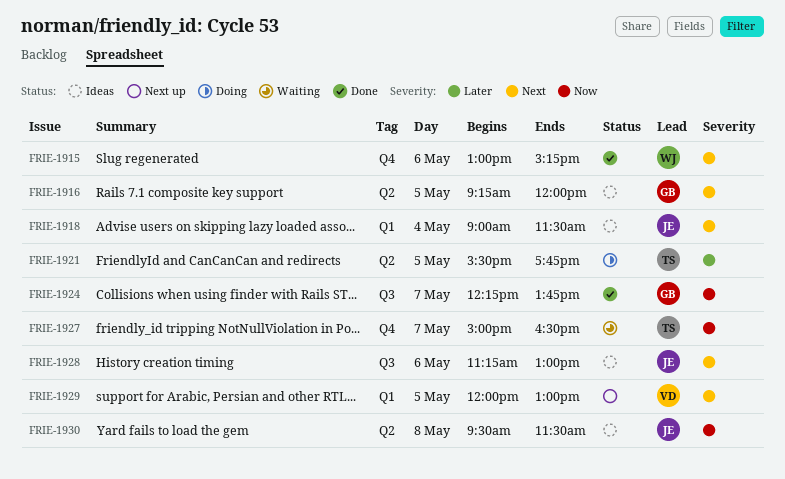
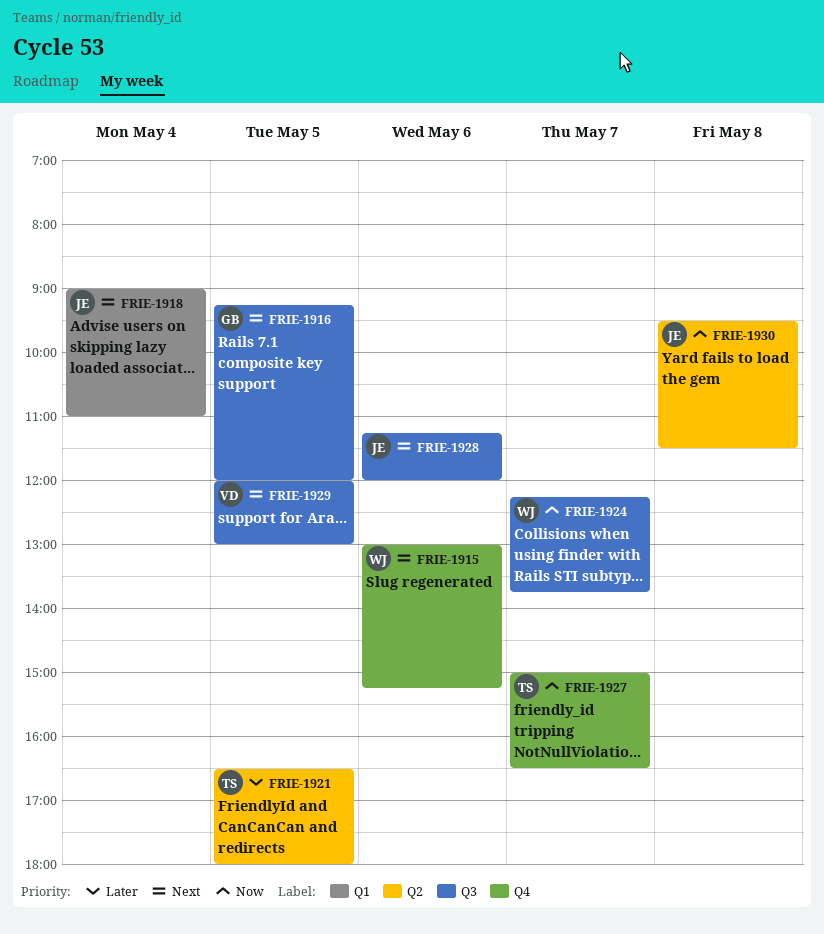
FRIE-1916, label: Q2 -> Q3
FRIE-1918, ends: 11:30 -> 11:00
FRIE-1921, begins: 15:30 -> 16:30
FRIE-1921, ends: 17:45 -> 18:00
FRIE-1924, owner: GB -> WJ
FRIE-1928, ends: 13:00 -> 12:00
FRIE-1929, label: Q1 -> Q3

